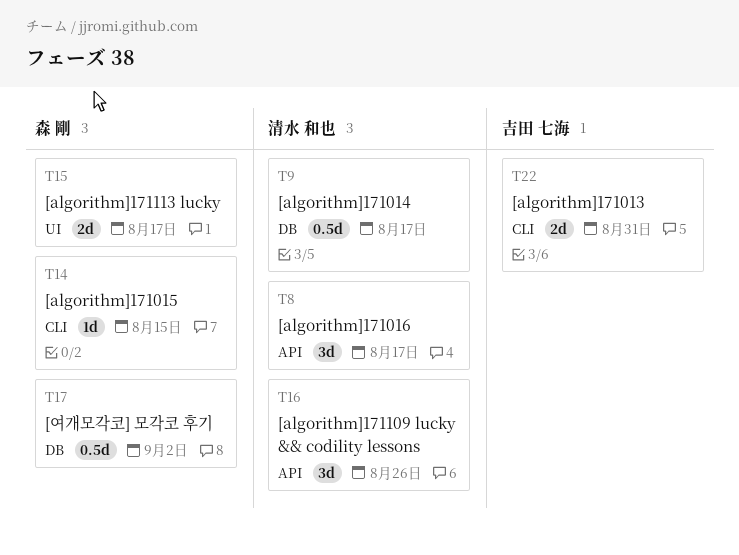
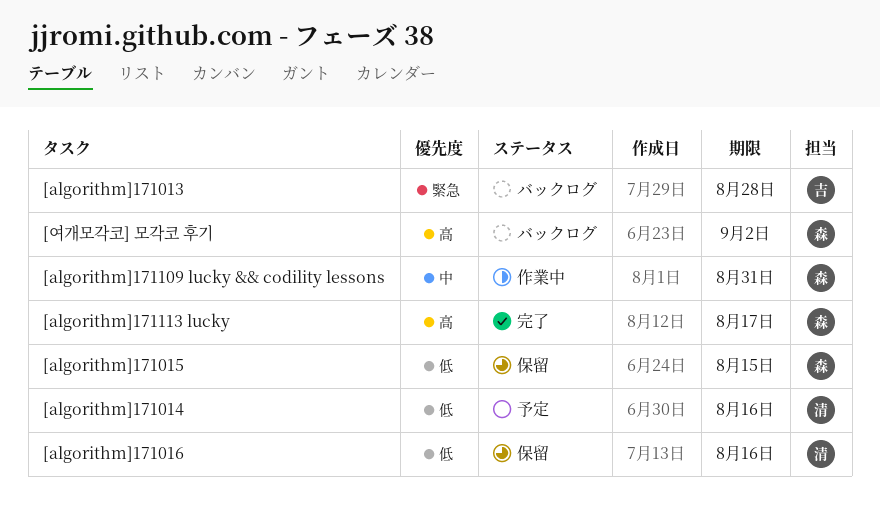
[algorithm]171013, due: Aug 31 -> Aug 28
[algorithm]171014, due: Aug 17 -> Aug 16
[algorithm]171016, due: Aug 17 -> Aug 16
[algorithm]171109 lucky && codility lessons, owner: 清水 和也 -> 森 剛
[algorithm]171109 lucky && codility lessons, due: Aug 26 -> Aug 31

